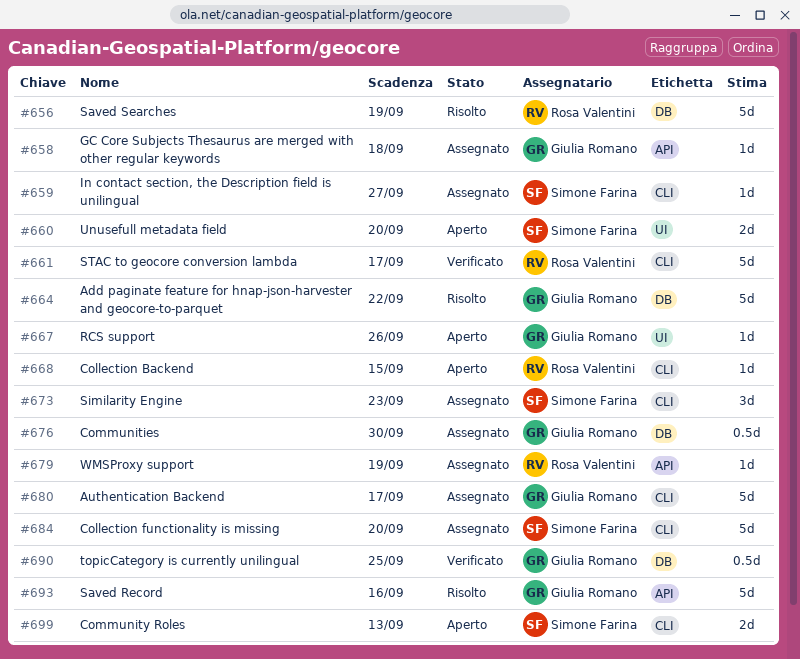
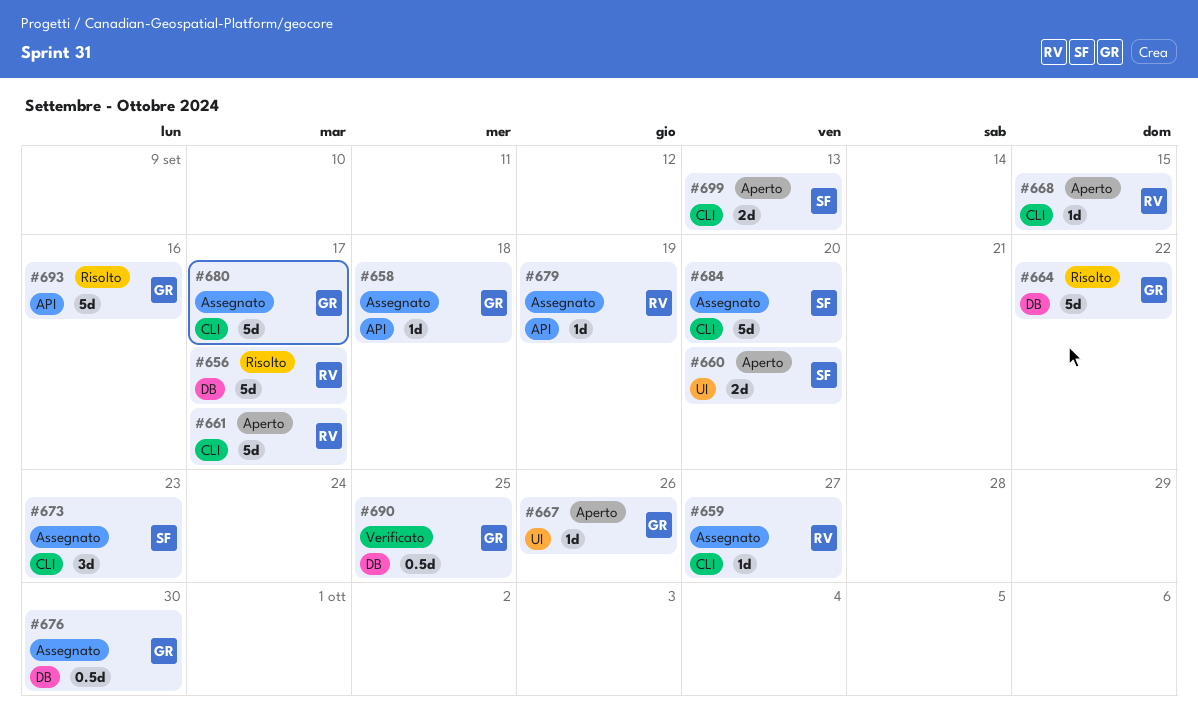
#656, due: Sep 19 -> Sep 17
#659, owner: Simone Farina -> Rosa Valentini
#661, status: Verificato -> Aperto

